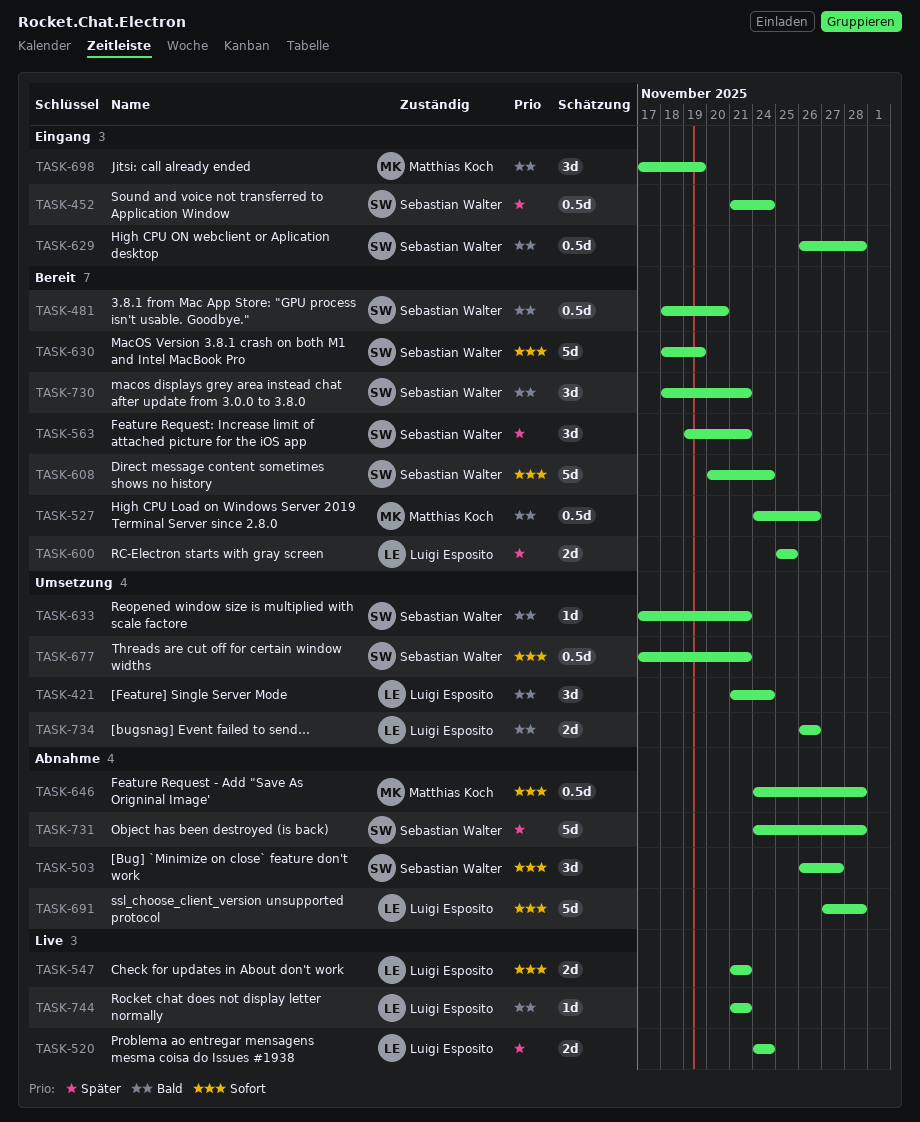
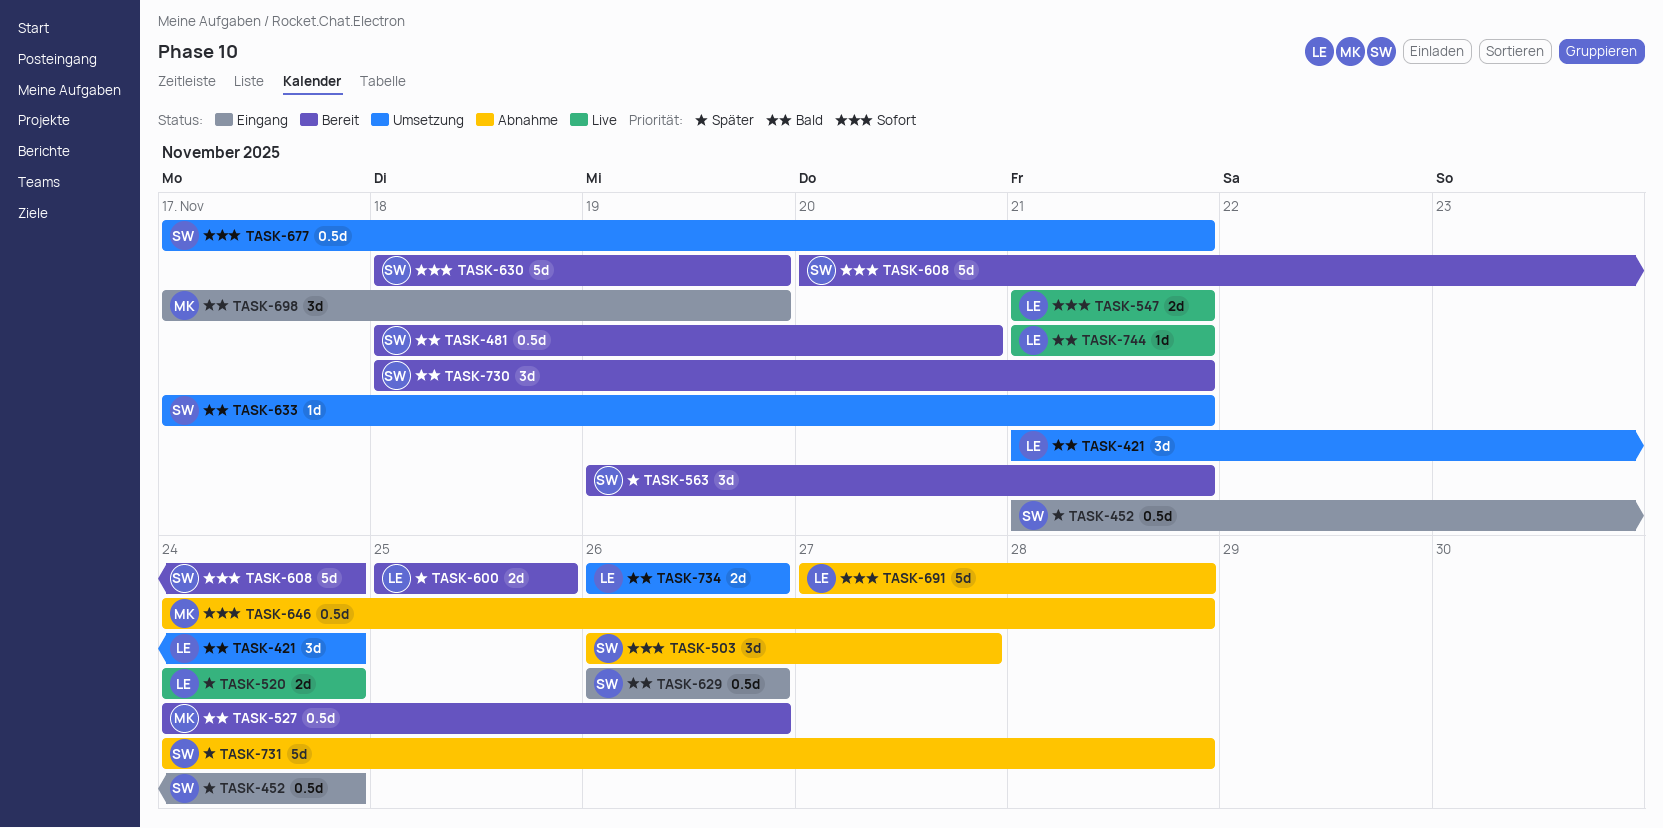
TASK-629, due: Nov 28 -> Nov 26

